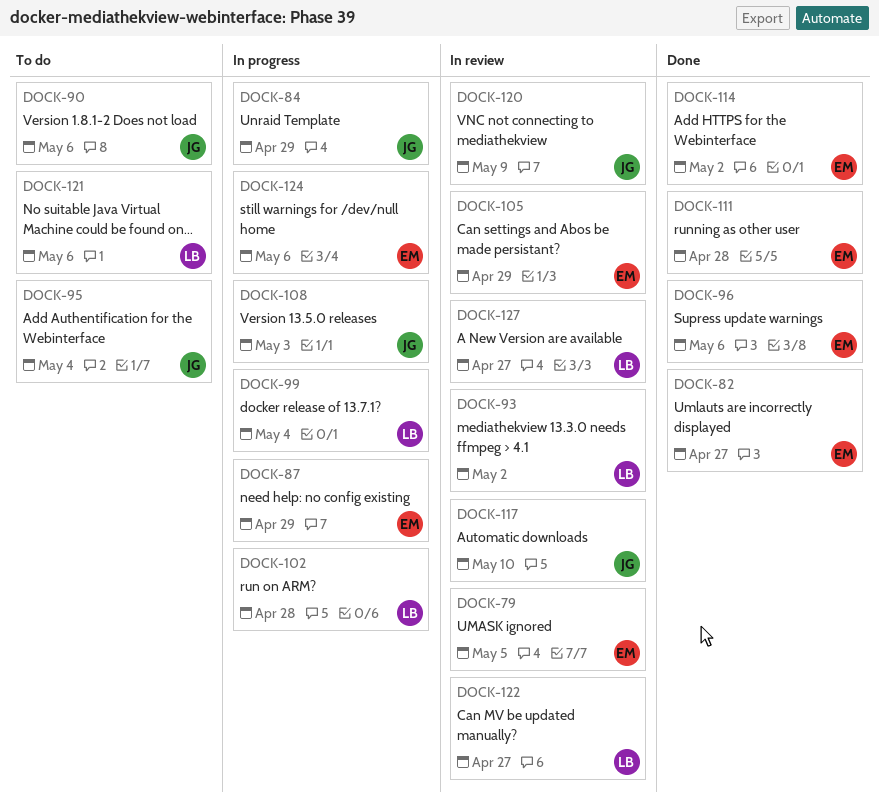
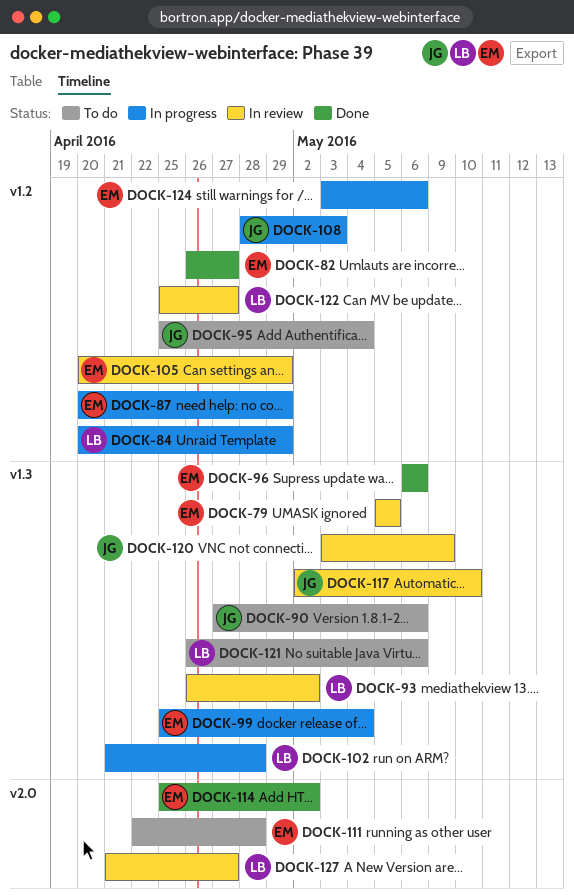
DOCK-84, owner: JG -> LB
DOCK-99, owner: LB -> EM
DOCK-111, status: Done -> To do

